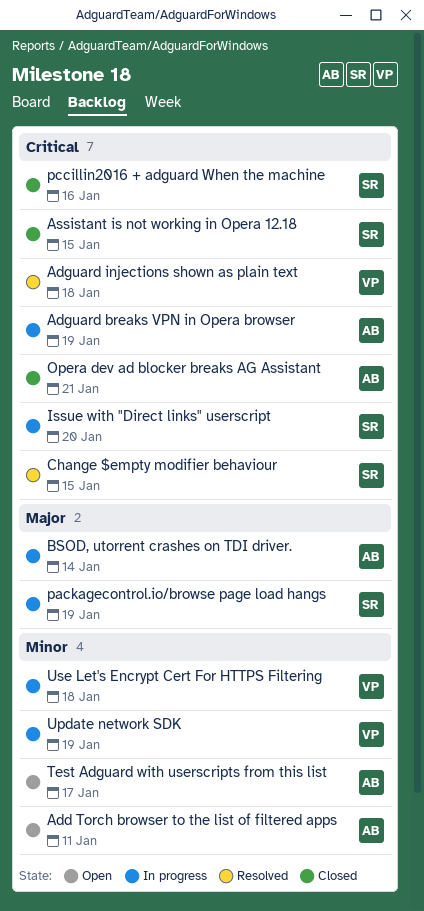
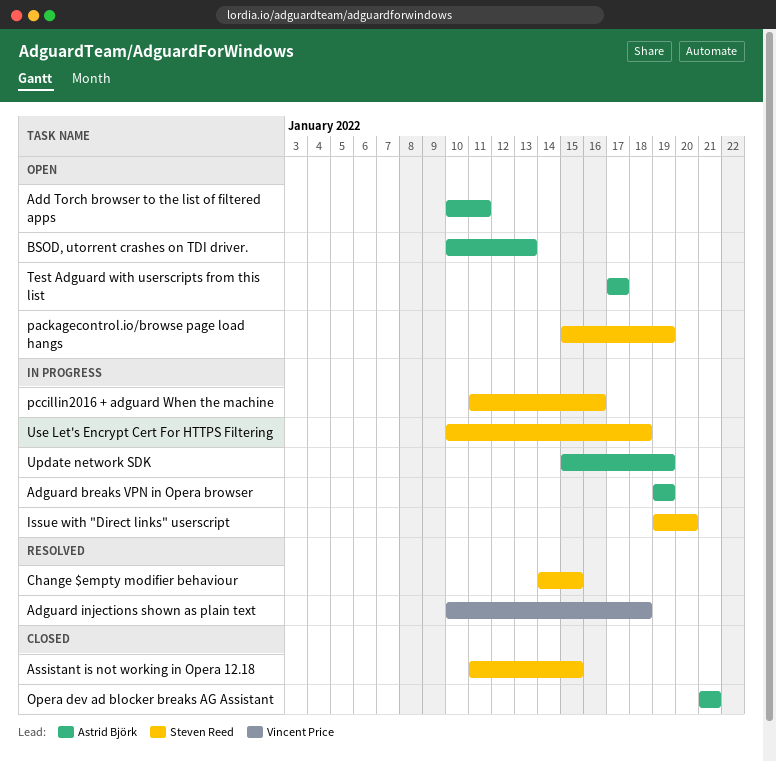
BSOD, utorrent crashes on TDI driver., status: In progress -> Open
BSOD, utorrent crashes on TDI driver., due: Jan 14 -> Jan 13
packagecontrol.io/browse page load hangs, status: In progress -> Open
pccillin2016 + adguard When the machine, status: Closed -> In progress
Update network SDK, owner: Vincent Price -> Astrid Björk
Use Let's Encrypt Cert For HTTPS Filtering, owner: Vincent Price -> Steven Reed

